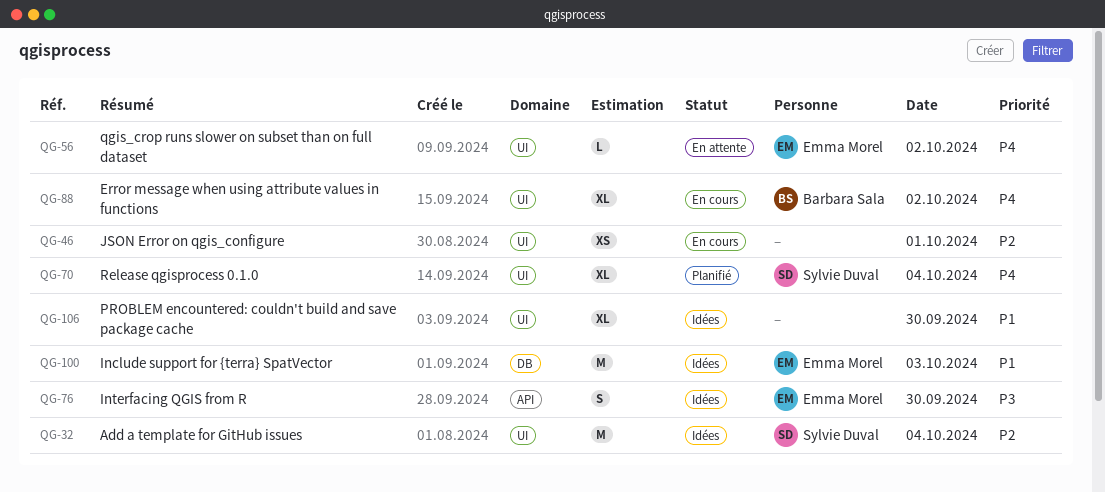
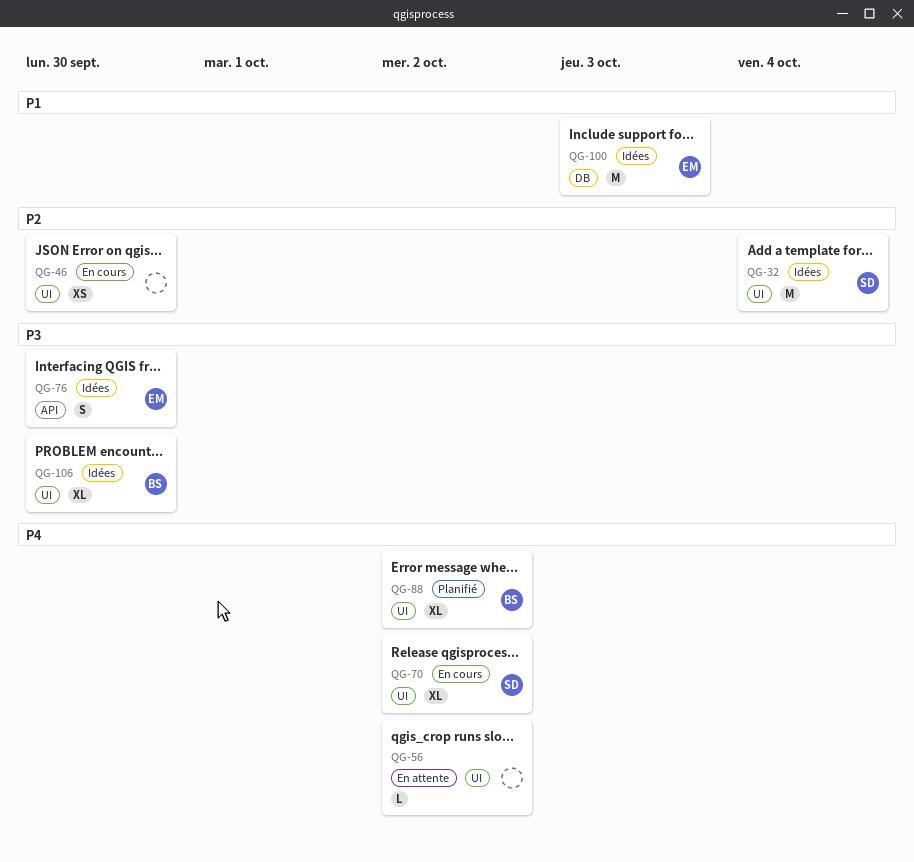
QG-46, day: Oct 1 -> Sep 30
QG-56, owner: Emma Morel -> none
QG-70, status: Planifié -> En cours
QG-70, day: Oct 4 -> Oct 2
QG-88, status: En cours -> Planifié
QG-106, owner: none -> Barbara Sala
QG-106, priority: P1 -> P3

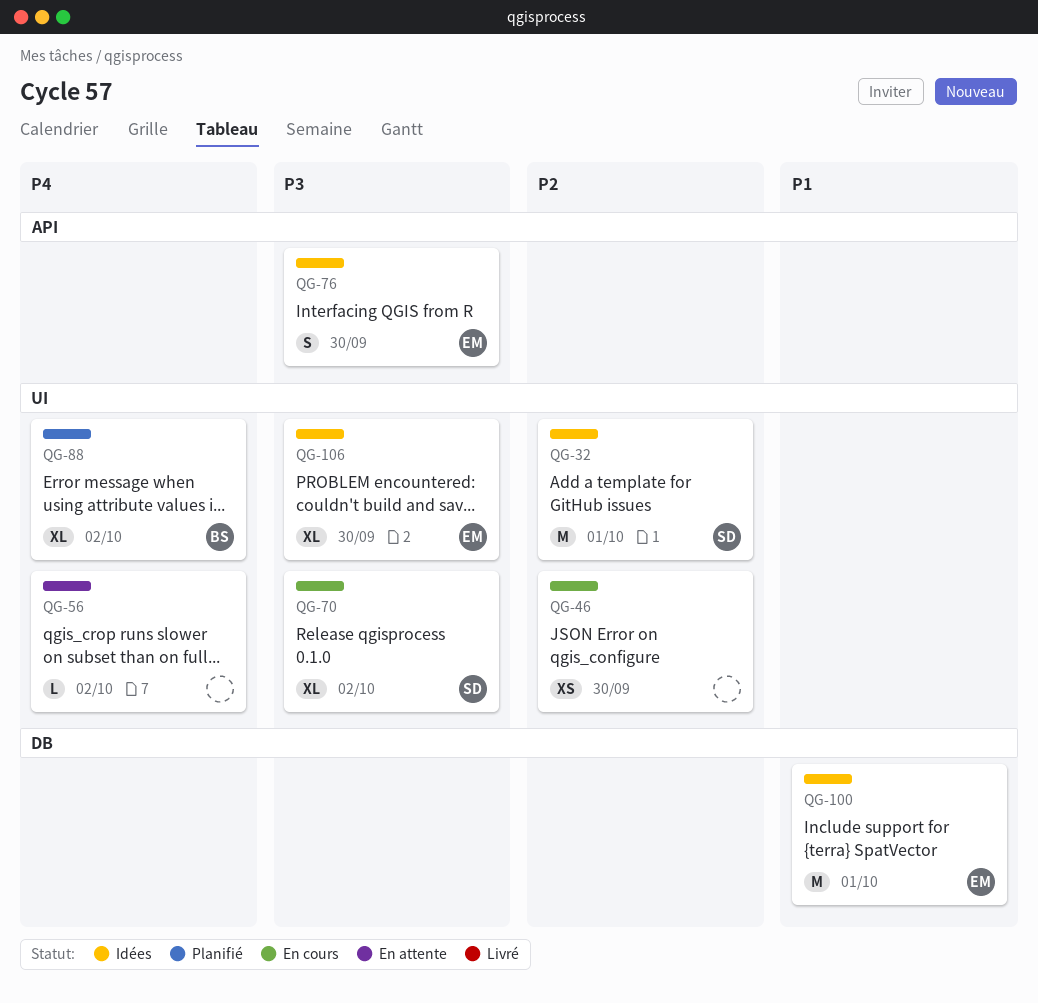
QG-32, day: Oct 4 -> Oct 1
QG-70, priority: P4 -> P3
QG-100, day: Oct 3 -> Oct 1
QG-106, owner: BS -> EM

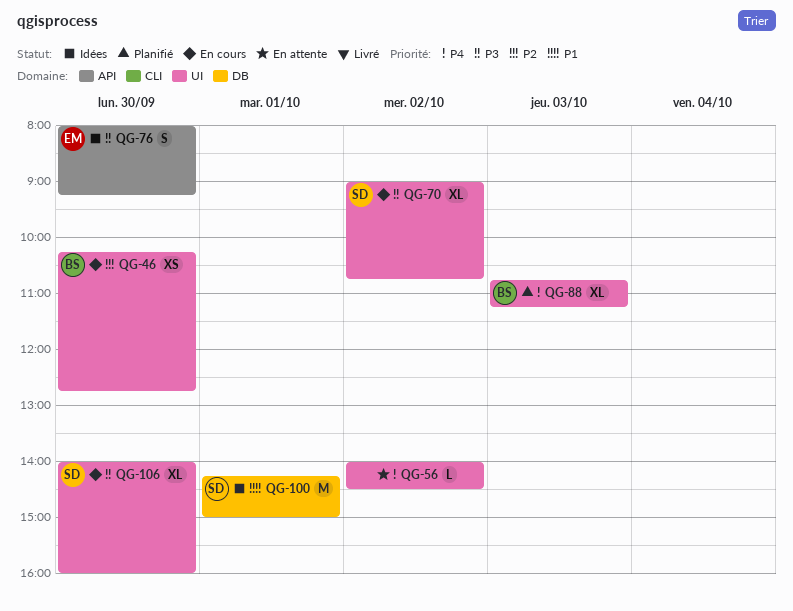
QG-32: present -> none
QG-46, owner: none -> BS
QG-88, day: Oct 2 -> Oct 3
QG-100, owner: EM -> SD
QG-106, status: Idées -> En cours
QG-106, owner: EM -> SD

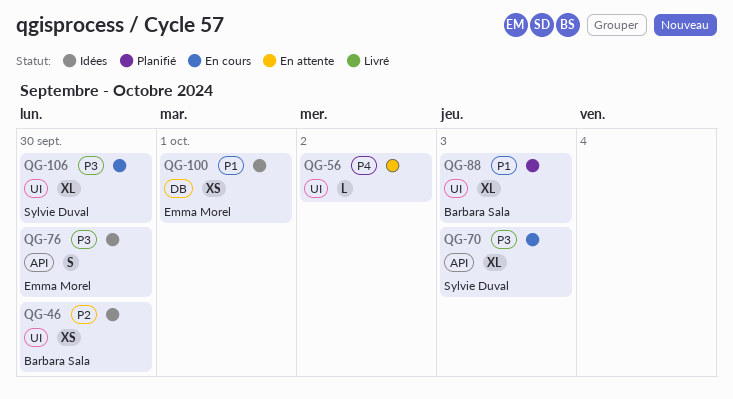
QG-46, status: En cours -> Idées
QG-70, label: UI -> API
QG-70, day: Oct 2 -> Oct 3
QG-88, priority: P4 -> P1
QG-100, owner: Sylvie Duval -> Emma Morel
QG-100, estimate: M -> XS

